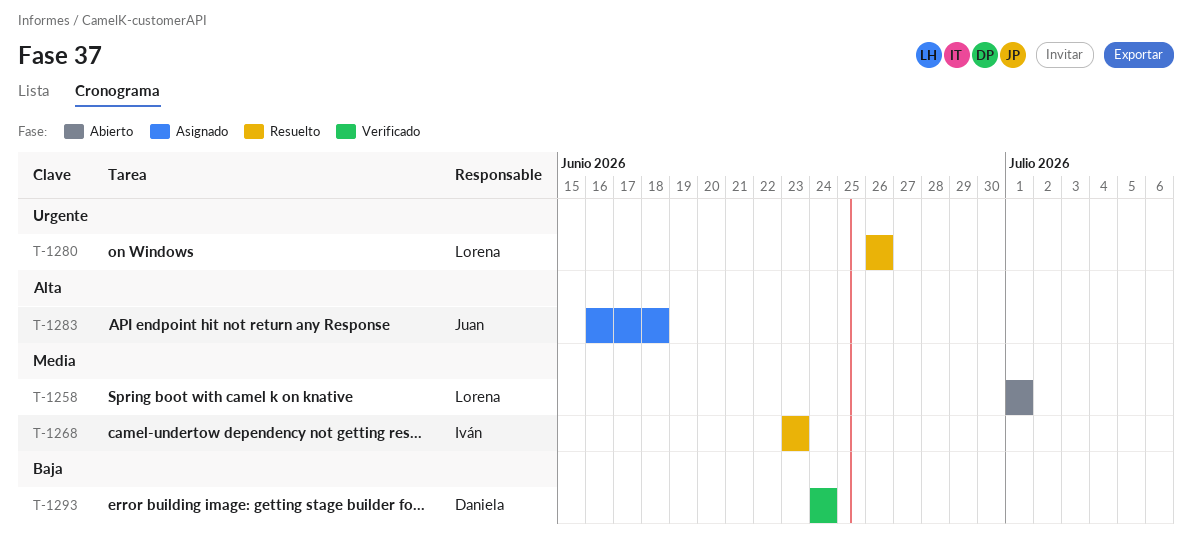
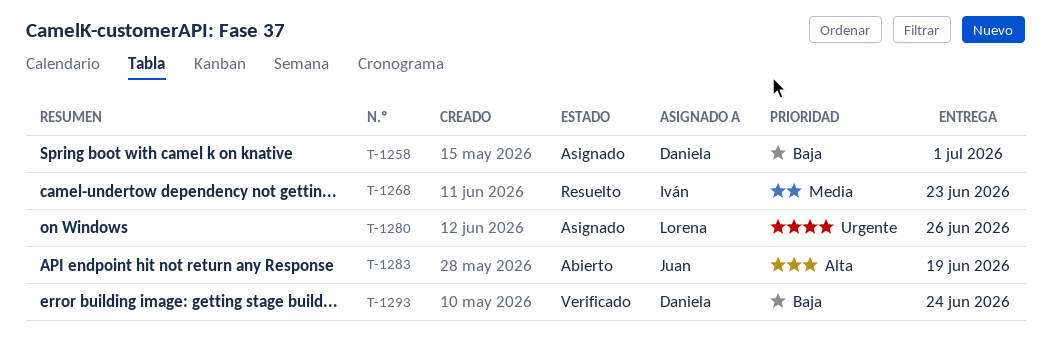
T-1258, status: Abierto -> Asignado
T-1258, owner: Lorena -> Daniela
T-1258, priority: Media -> Baja
T-1280, status: Resuelto -> Asignado
T-1283, status: Asignado -> Abierto
T-1283, due: Jun 18 -> Jun 19

